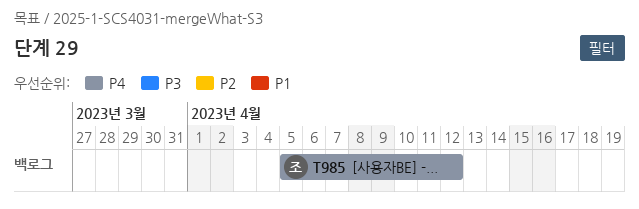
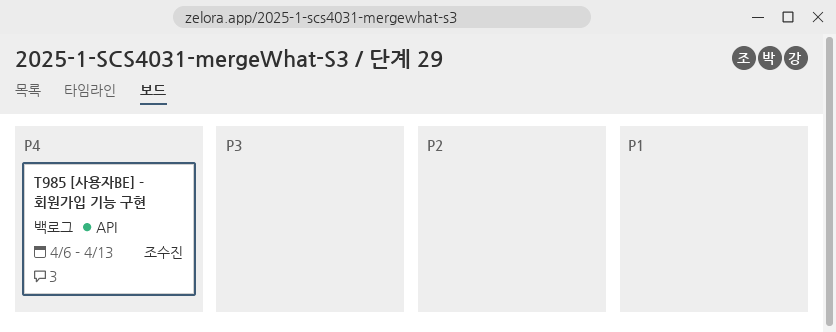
T985, start: Apr 5 -> Apr 6
T985, due: Apr 12 -> Apr 13

